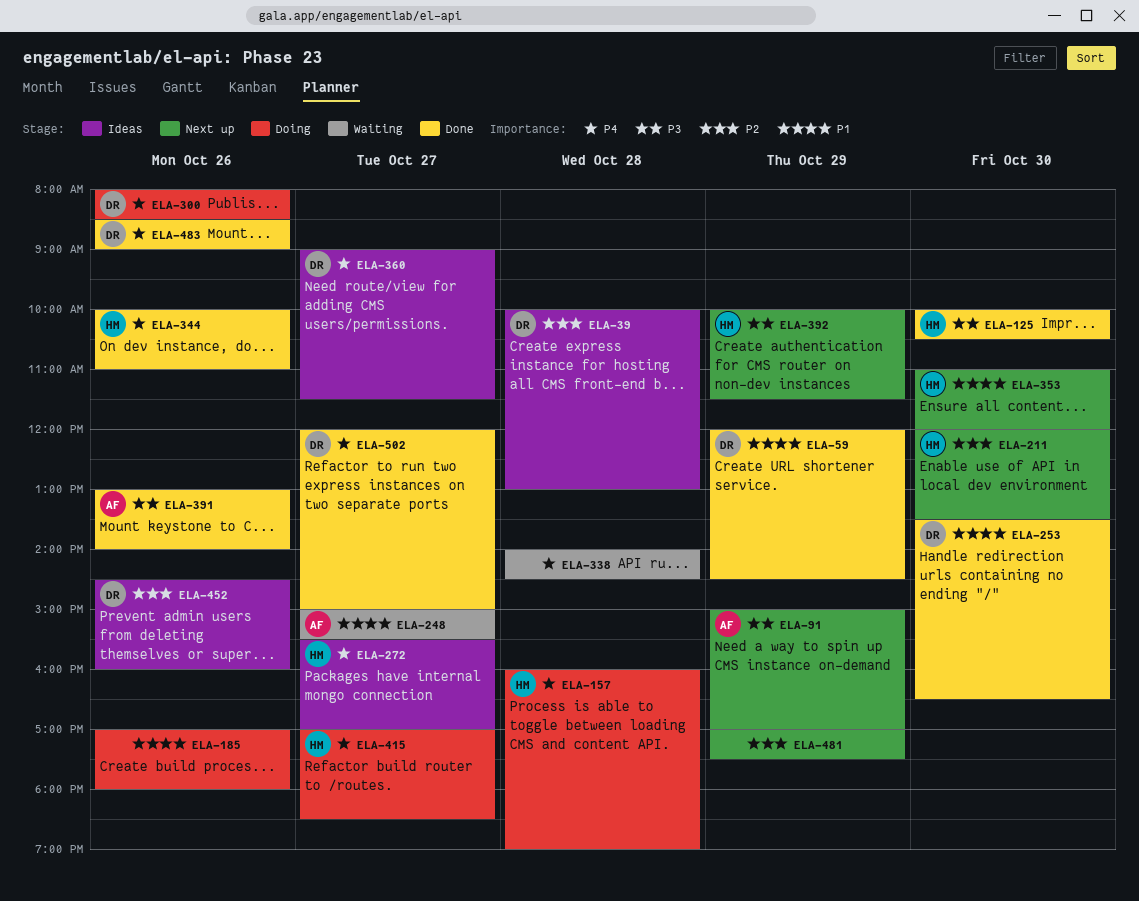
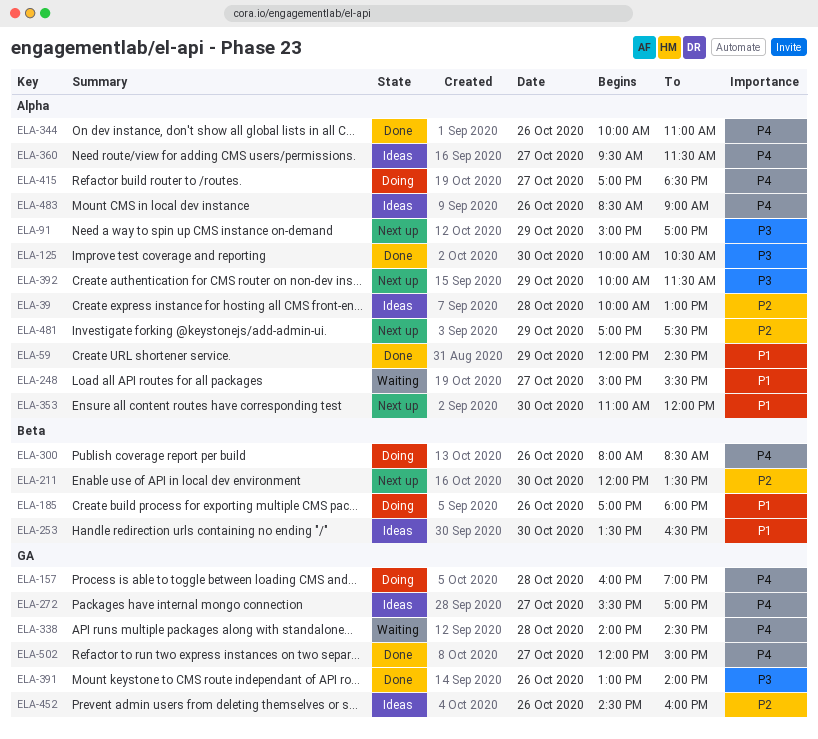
ELA-253, status: Done -> Ideas
ELA-360, begins: 09:00 -> 09:30
ELA-483, status: Done -> Ideas

